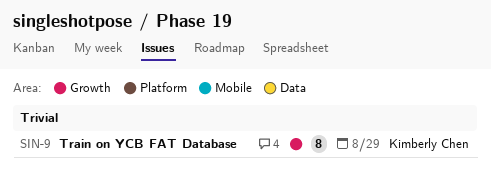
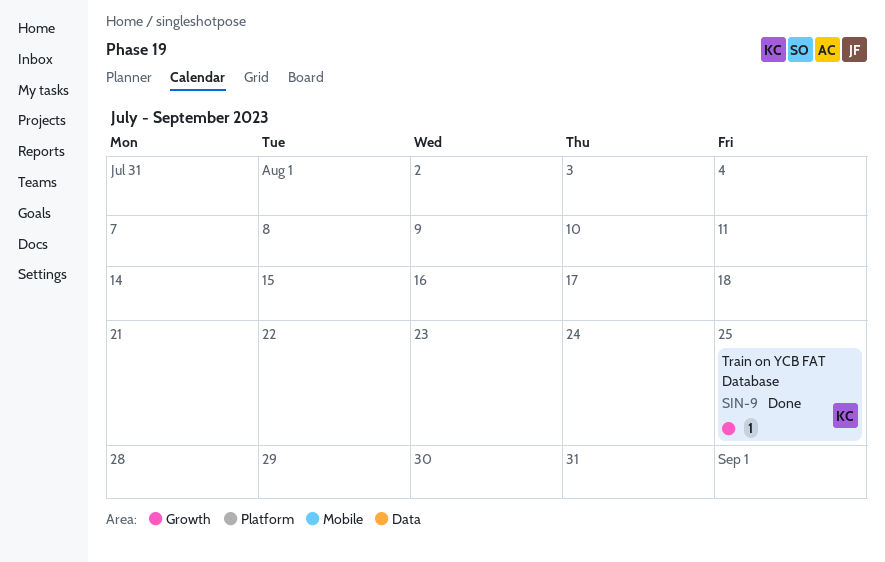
SIN-9, estimate: 8 -> 1
SIN-9, due: Aug 29 -> Aug 25

